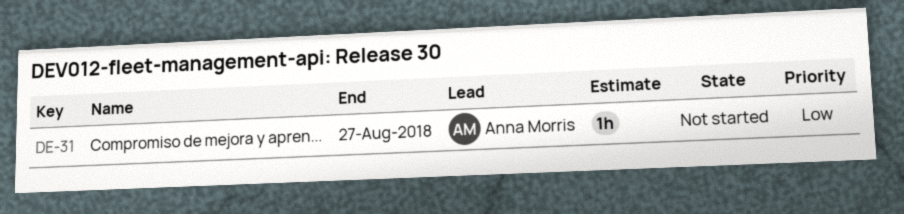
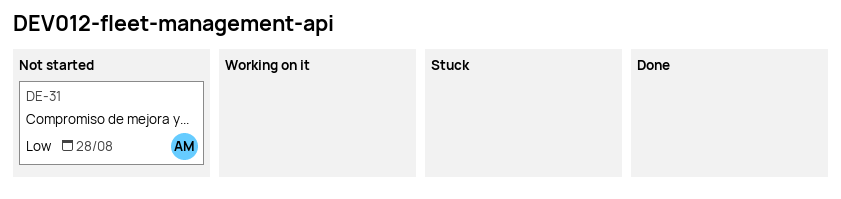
DE-31, due: Aug 27 -> Aug 28

